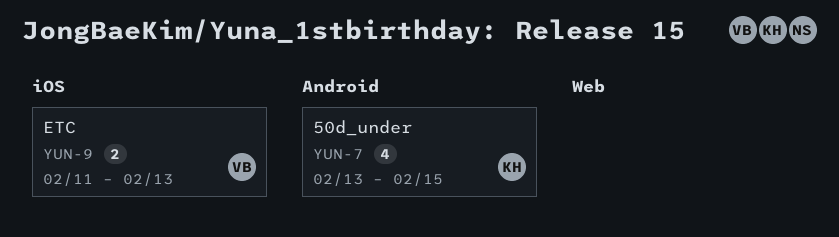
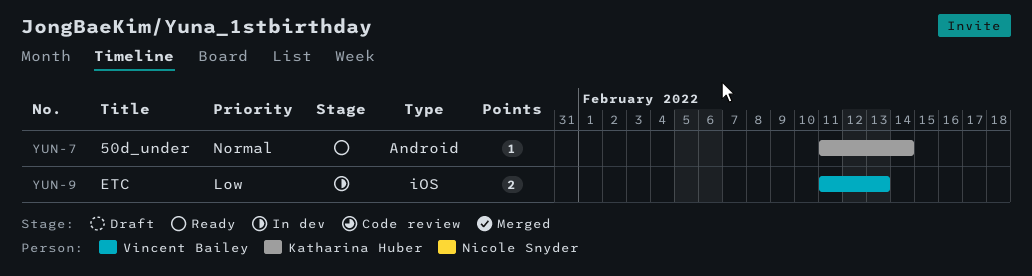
YUN-7, estimate: 4 -> 1
YUN-7, start: Feb 13 -> Feb 11
YUN-7, due: Feb 15 -> Feb 14

